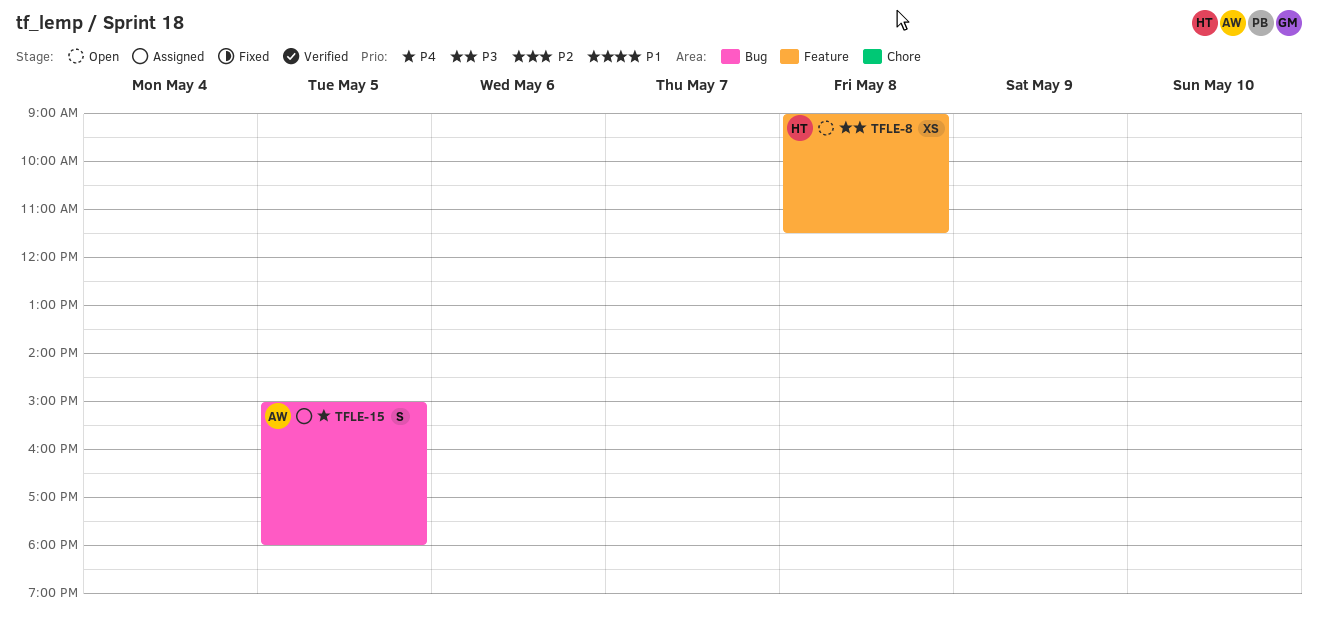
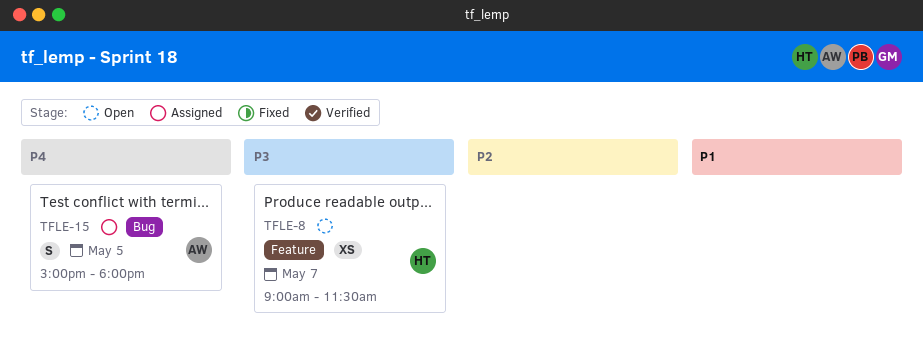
TFLE-8, day: May 8 -> May 7

